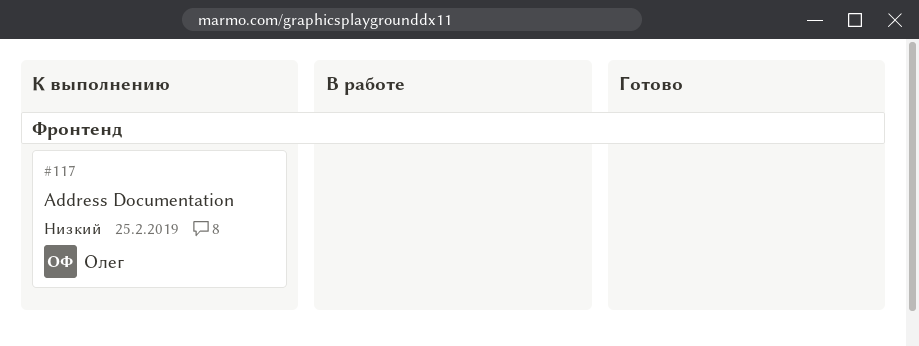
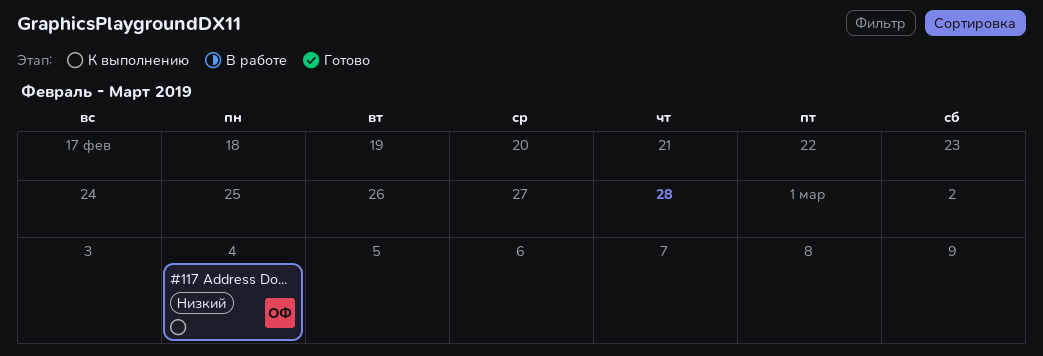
#117, due: Feb 25 -> Mar 4

